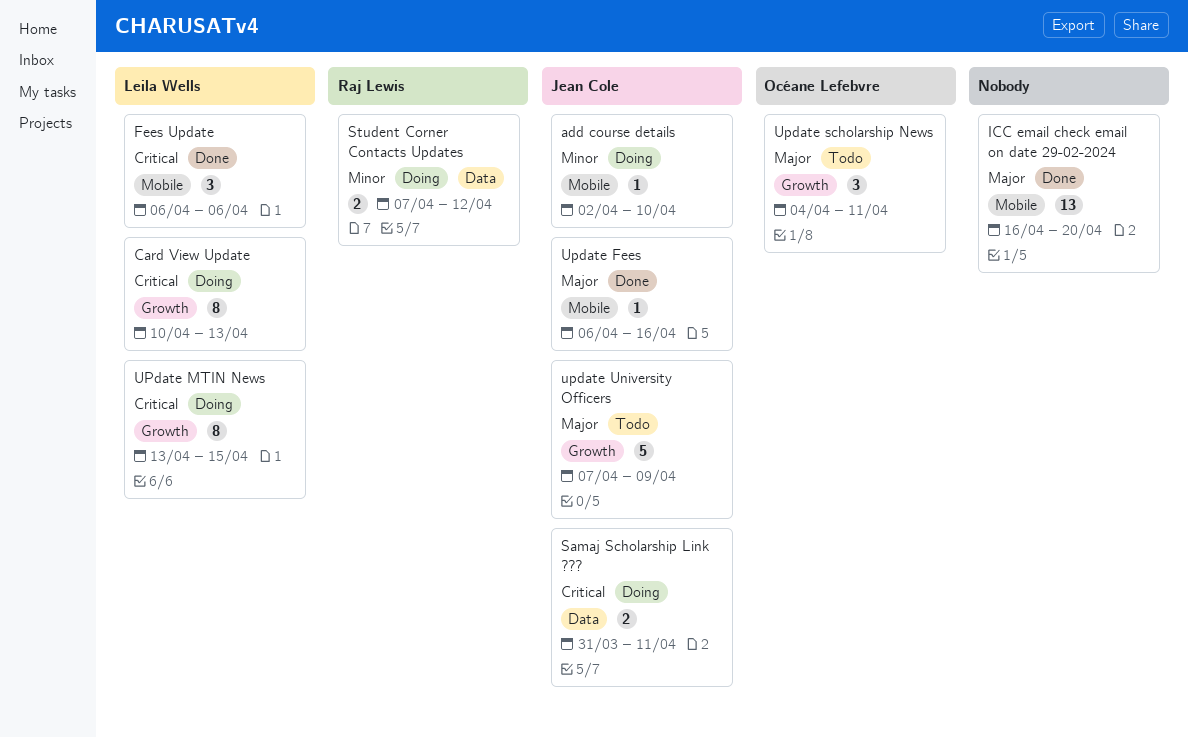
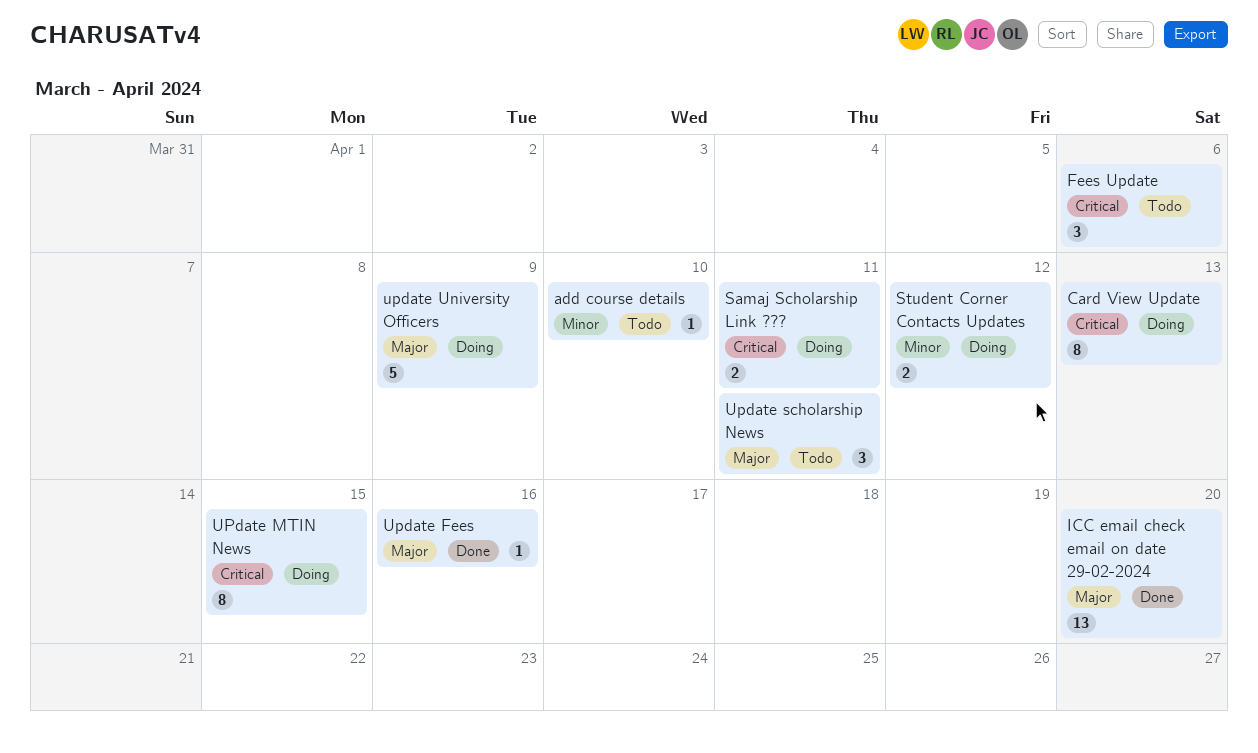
add course details, status: Doing -> Todo
Fees Update, status: Done -> Todo
update University Officers, status: Todo -> Doing

